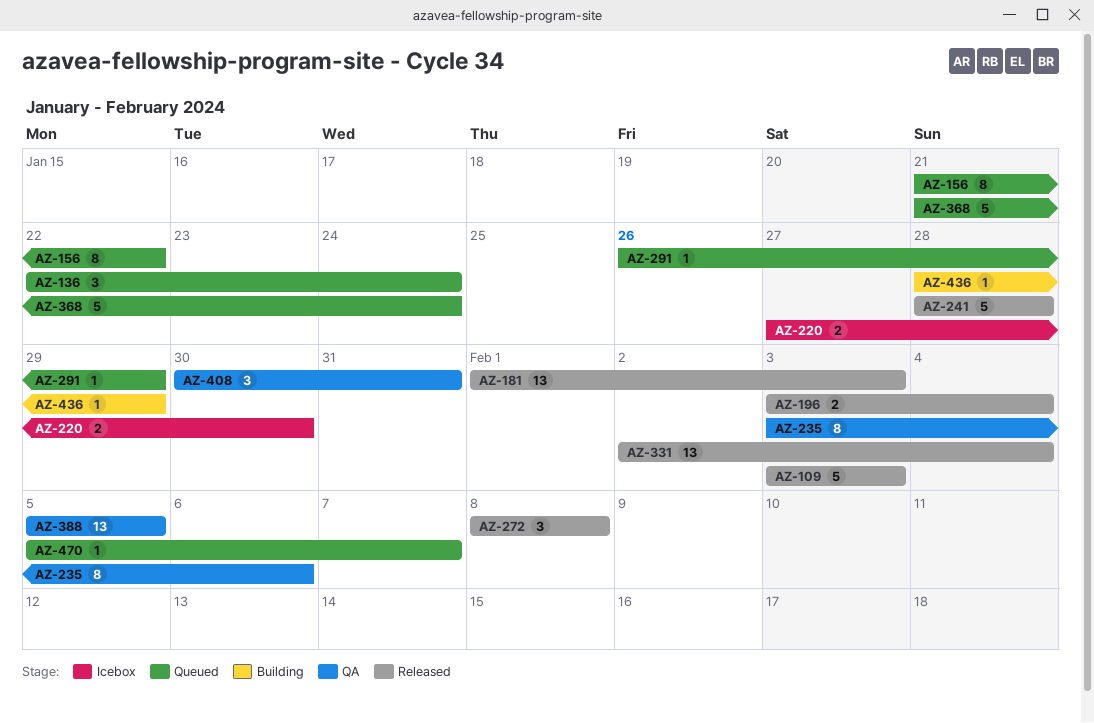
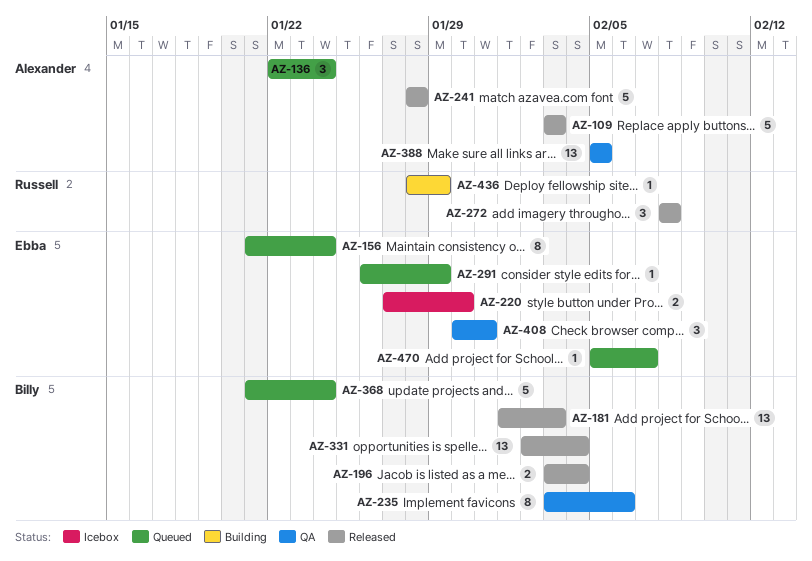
AZ-156, due: Jan 22 -> Jan 24

